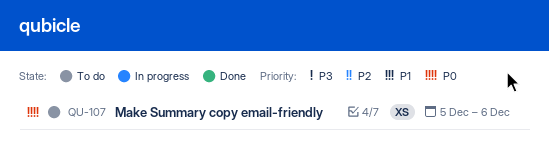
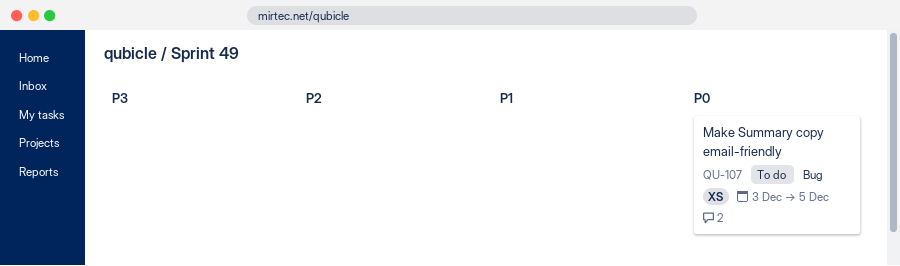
QU-107, start: Dec 5 -> Dec 3
QU-107, due: Dec 6 -> Dec 5

